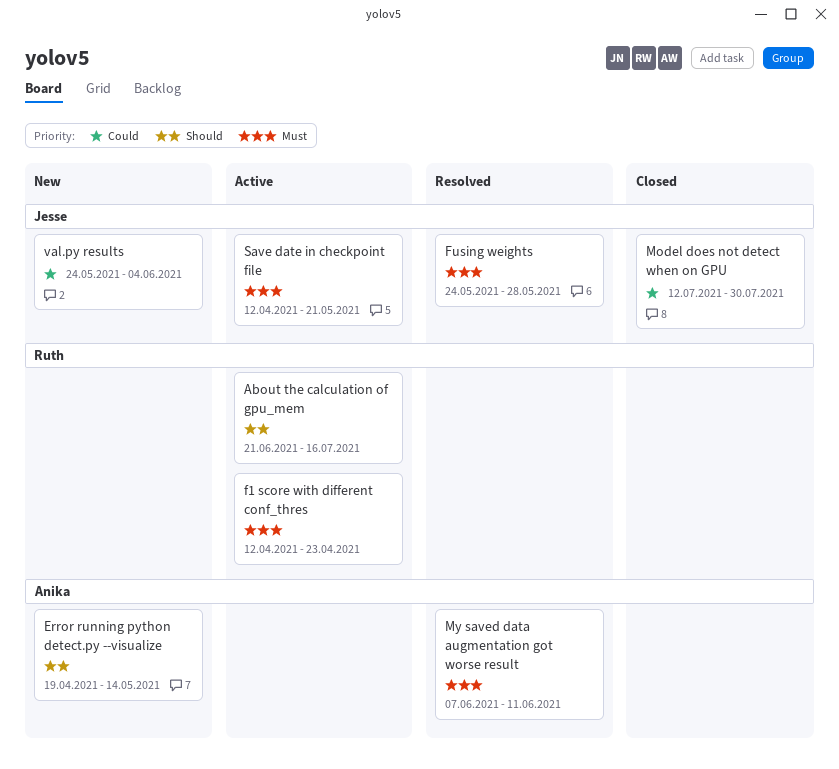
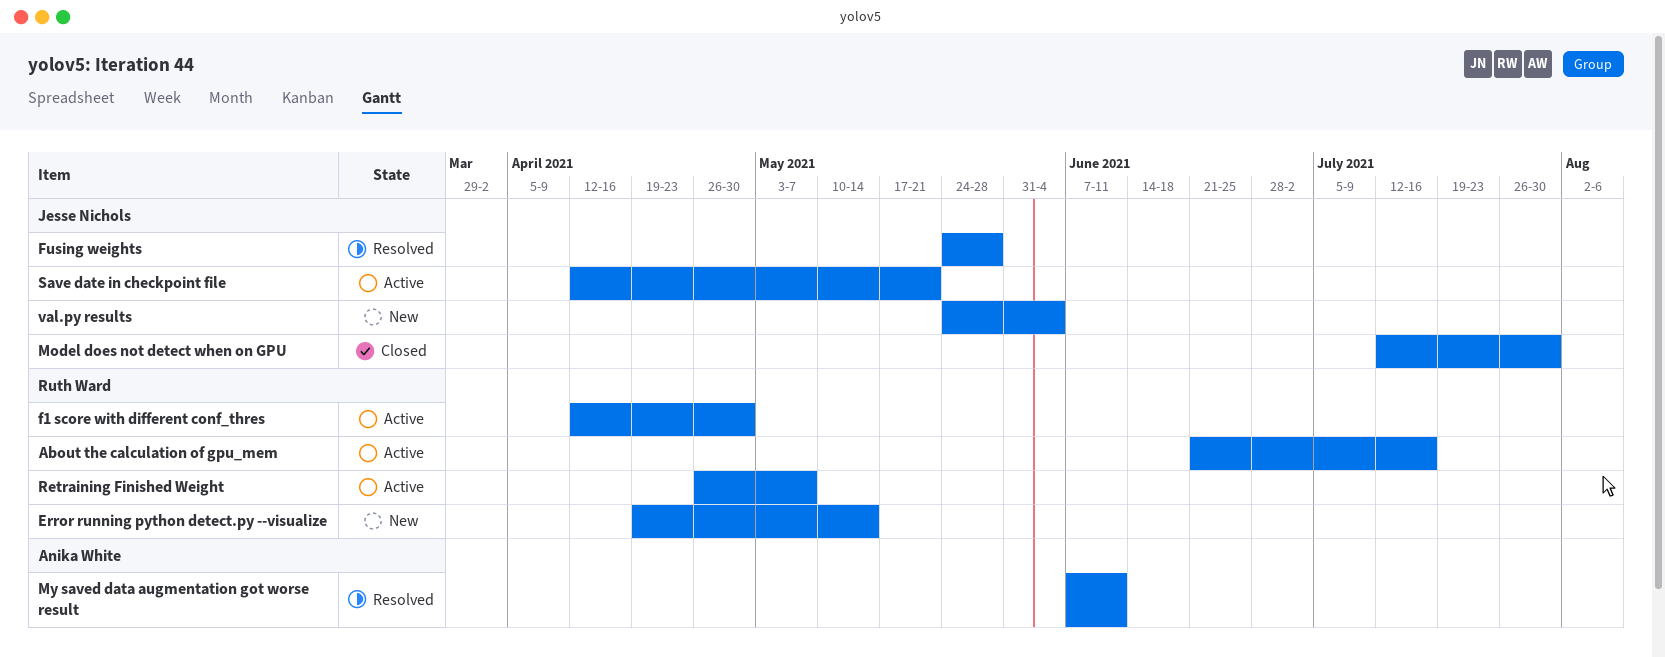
Error running python detect.py --visualize, owner: Anika White -> Ruth Ward
f1 score with different conf_thres, due: Apr 23 -> Apr 30
Retraining Finished Weight: none -> present

